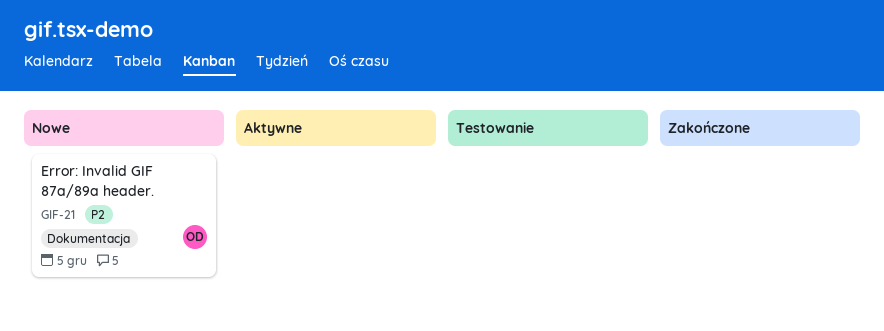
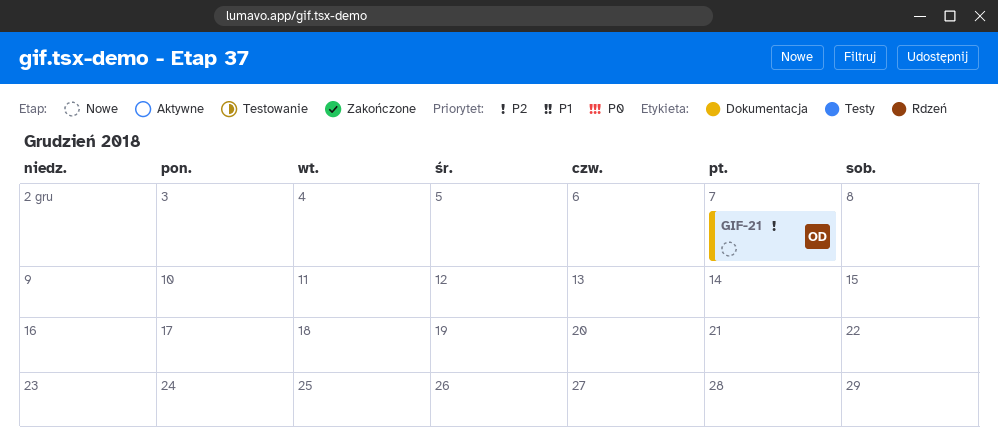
GIF-21, due: Dec 5 -> Dec 7

